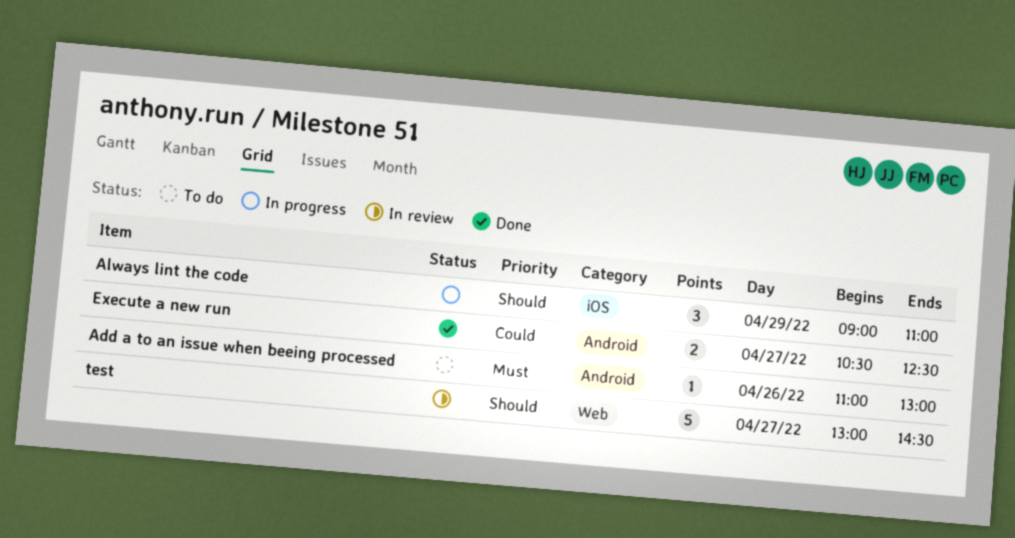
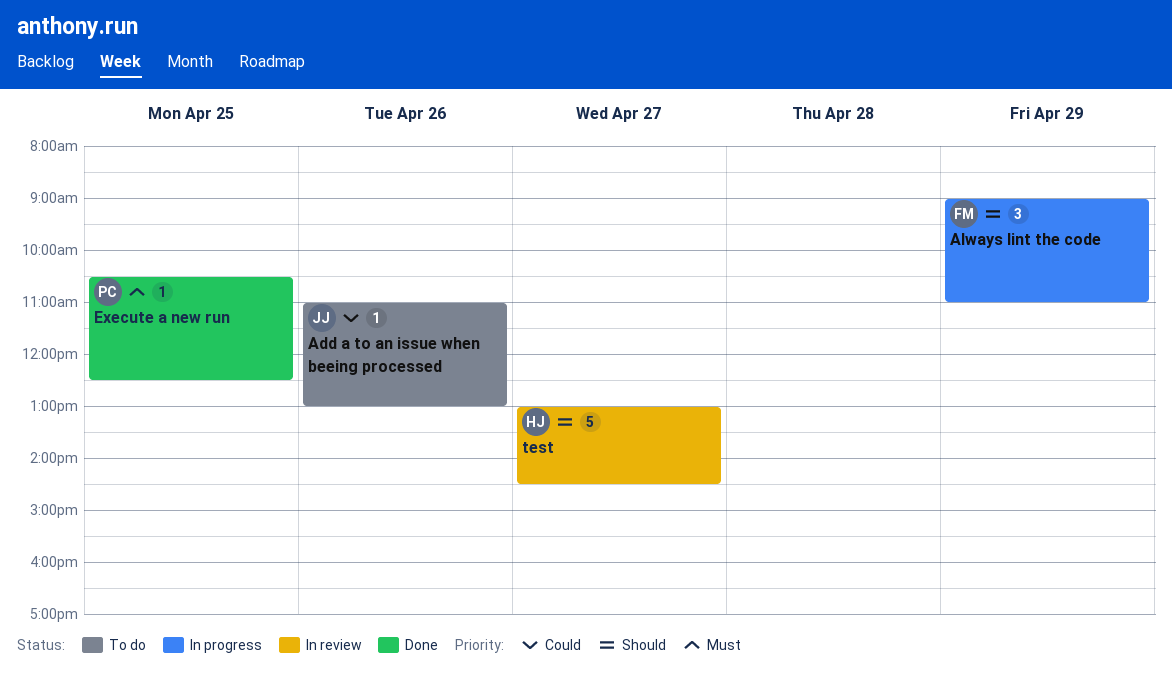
Add a to an issue when beeing processed, priority: Must -> Could
Execute a new run, priority: Could -> Must
Execute a new run, estimate: 2 -> 1
Execute a new run, day: Apr 27 -> Apr 25

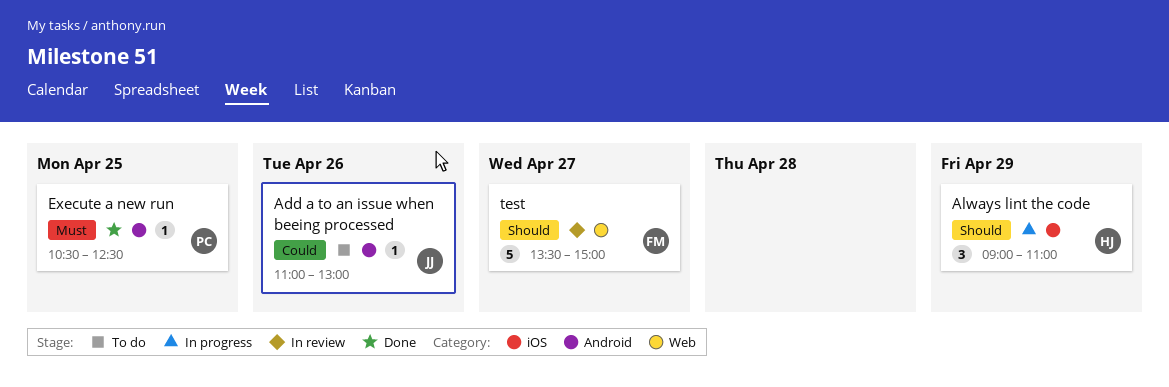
Always lint the code, owner: FM -> HJ
test, owner: HJ -> FM
test, begins: 13:00 -> 13:30
test, ends: 14:30 -> 15:00

